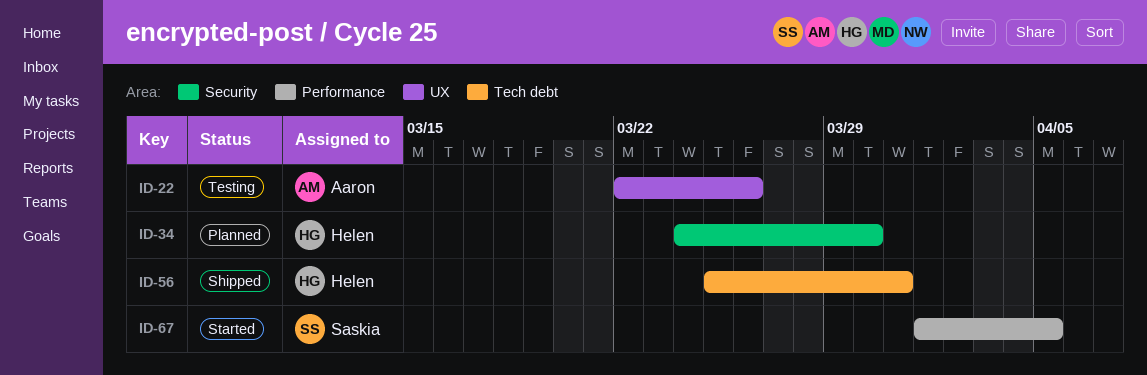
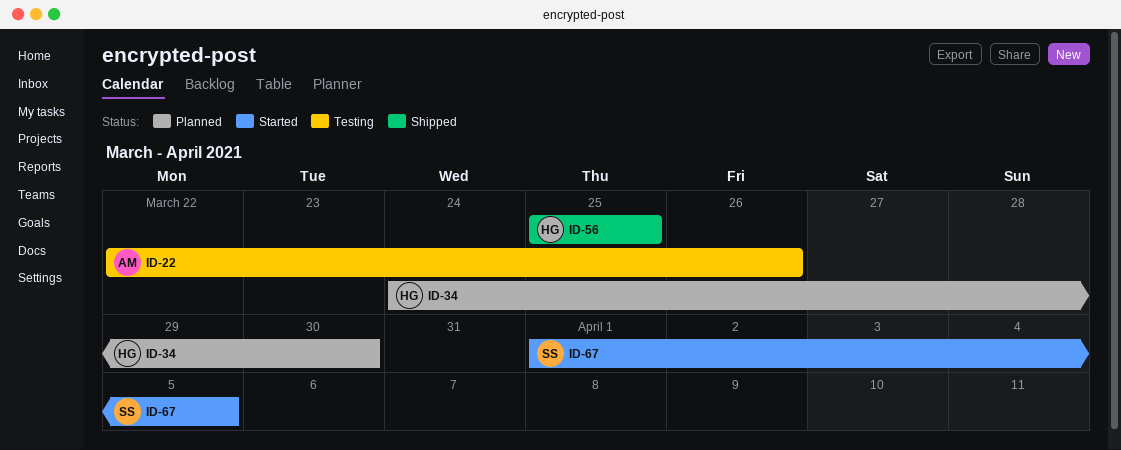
ID-56, due: Mar 31 -> Mar 25

